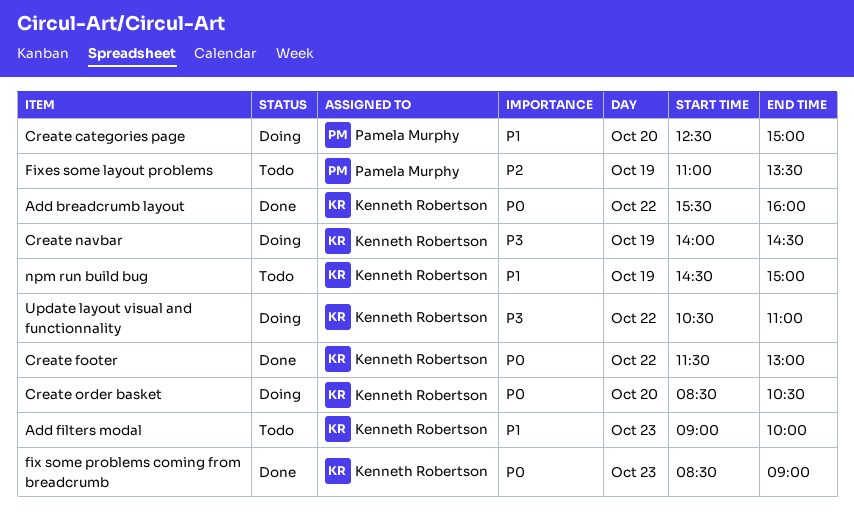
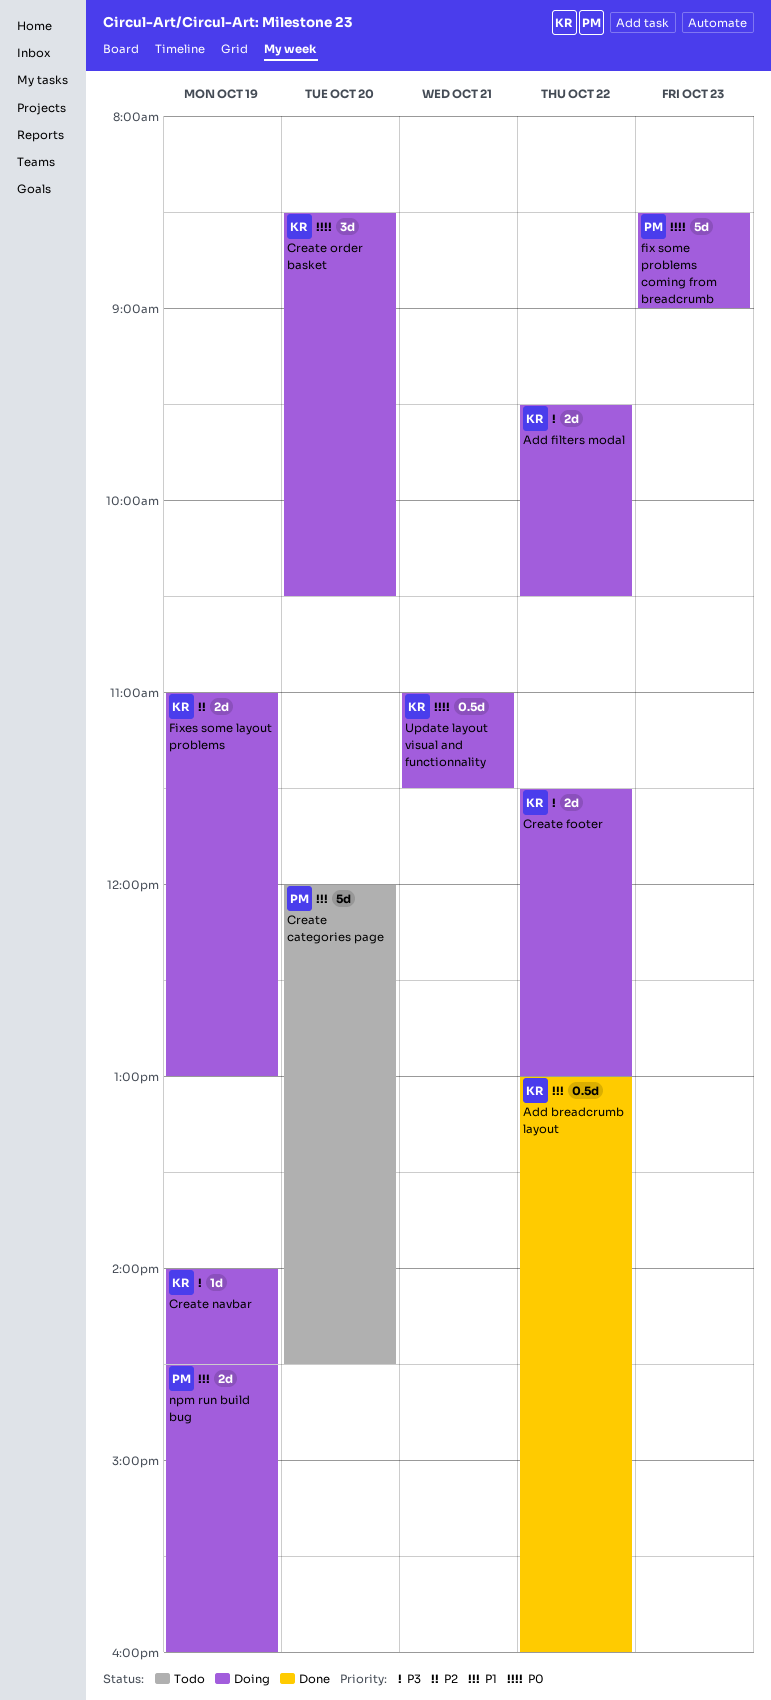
Add breadcrumb layout, priority: P0 -> P1
Add breadcrumb layout, begins: 15:30 -> 13:00
Add filters modal, status: Todo -> Doing
Add filters modal, priority: P1 -> P3
Add filters modal, day: Oct 23 -> Oct 22
Add filters modal, begins: 09:00 -> 09:30
Add filters modal, ends: 10:00 -> 10:30
Create categories page, status: Doing -> Todo
Create categories page, begins: 12:30 -> 12:00
Create categories page, ends: 15:00 -> 14:30
Create footer, status: Done -> Doing
Create footer, priority: P0 -> P3
fix some problems coming from breadcrumb, status: Done -> Doing
fix some problems coming from breadcrumb, owner: Kenneth Robertson -> Pamela Murphy
Fixes some layout problems, status: Todo -> Doing
Fixes some layout problems, owner: Pamela Murphy -> Kenneth Robertson
Fixes some layout problems, ends: 13:30 -> 13:00
npm run build bug, status: Todo -> Doing
npm run build bug, owner: Kenneth Robertson -> Pamela Murphy
npm run build bug, ends: 15:00 -> 16:00
Update layout visual and functionnality, priority: P3 -> P0
Update layout visual and functionnality, day: Oct 22 -> Oct 21
Update layout visual and functionnality, begins: 10:30 -> 11:00
Update layout visual and functionnality, ends: 11:00 -> 11:30

